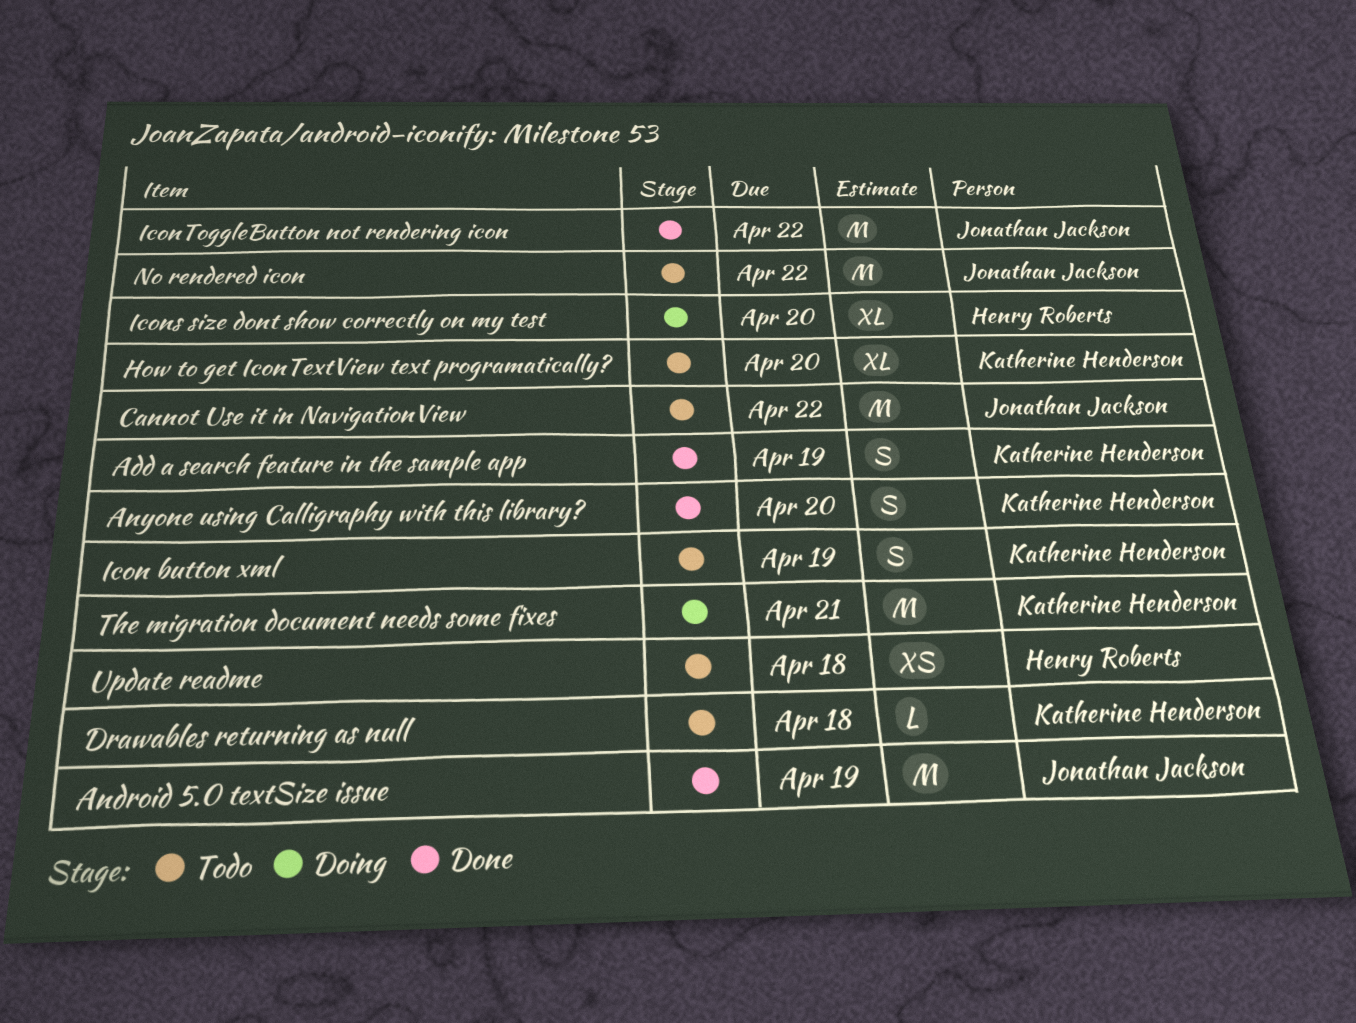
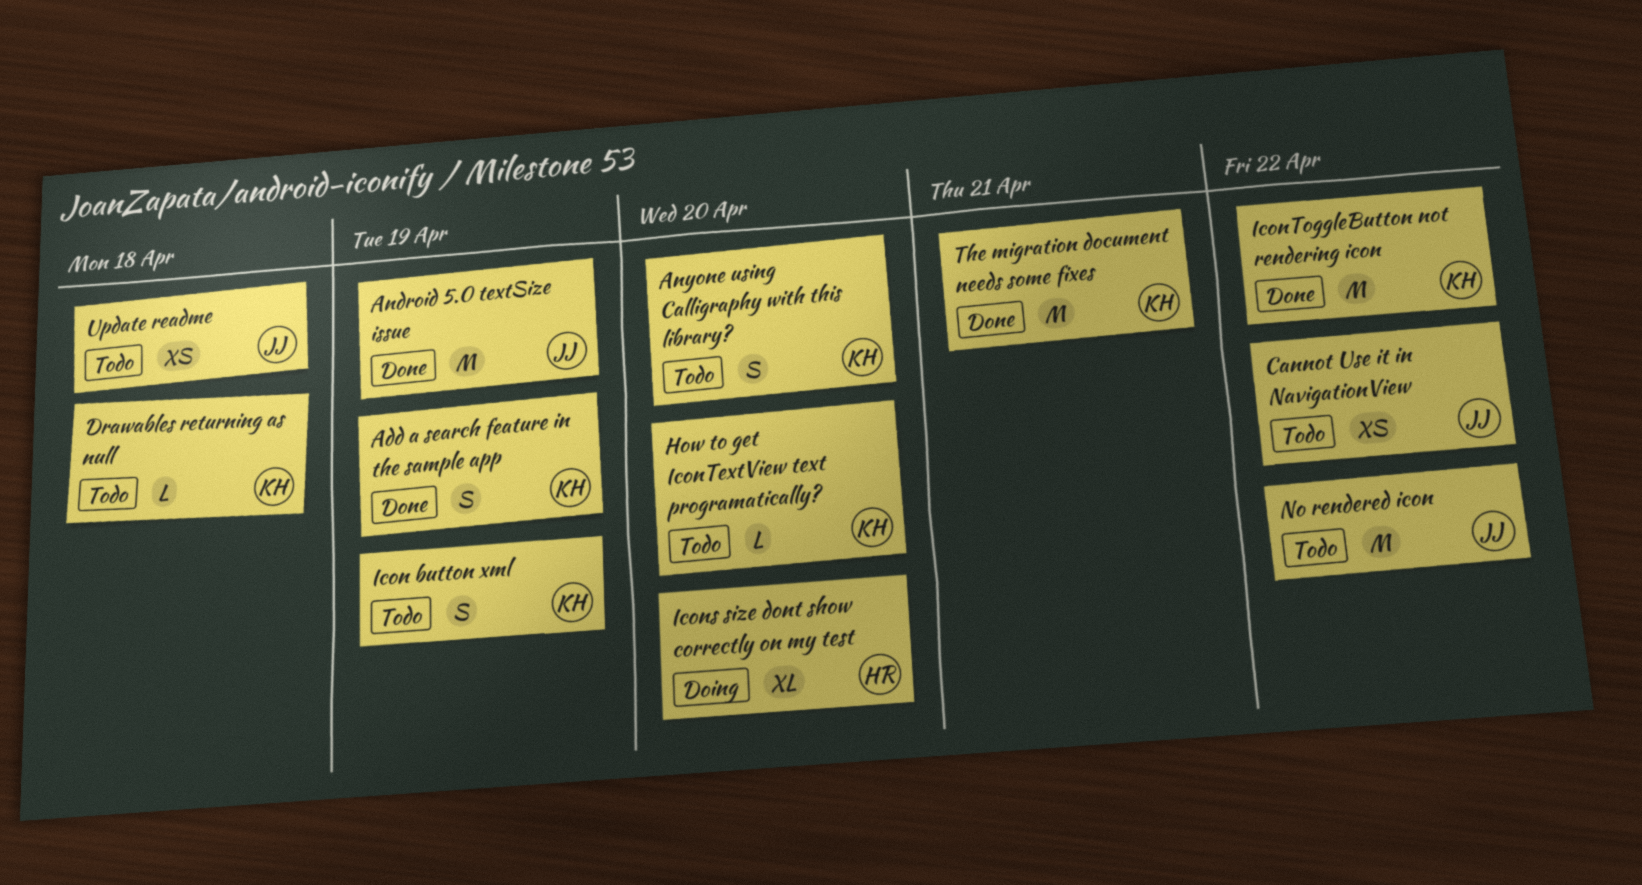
Anyone using Calligraphy with this library?, status: Done -> Todo
Cannot Use it in NavigationView, estimate: M -> XS
How to get IconTextView text programatically?, estimate: XL -> L
IconToggleButton not rendering icon, owner: Jonathan Jackson -> Katherine Henderson
The migration document needs some fixes, status: Doing -> Done
Update readme, owner: Henry Roberts -> Jonathan Jackson

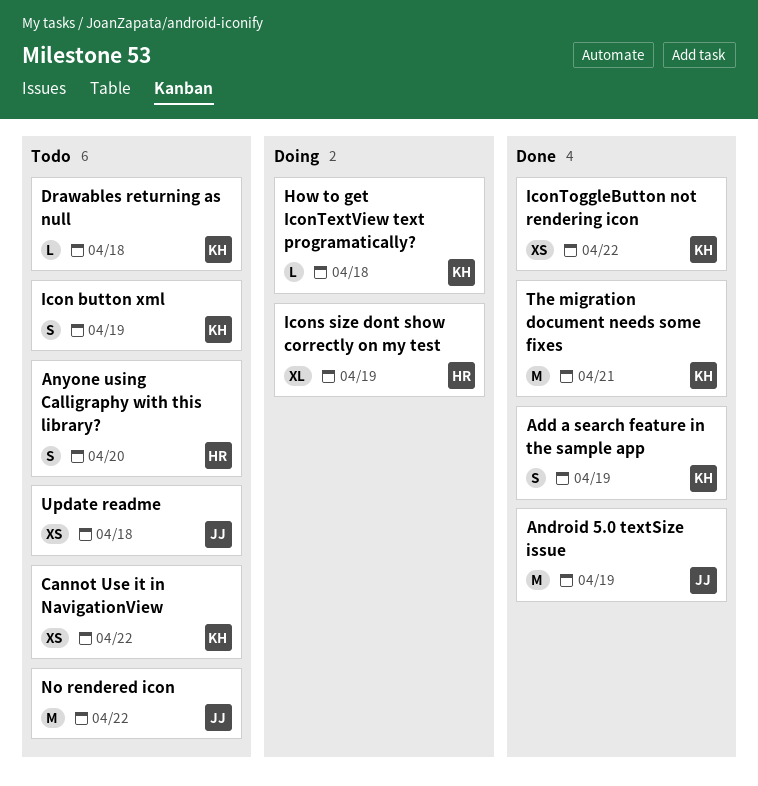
Anyone using Calligraphy with this library?, owner: KH -> HR
Cannot Use it in NavigationView, owner: JJ -> KH
How to get IconTextView text programatically?, status: Todo -> Doing
How to get IconTextView text programatically?, due: Apr 20 -> Apr 18
Icons size dont show correctly on my test, due: Apr 20 -> Apr 19
IconToggleButton not rendering icon, estimate: M -> XS

